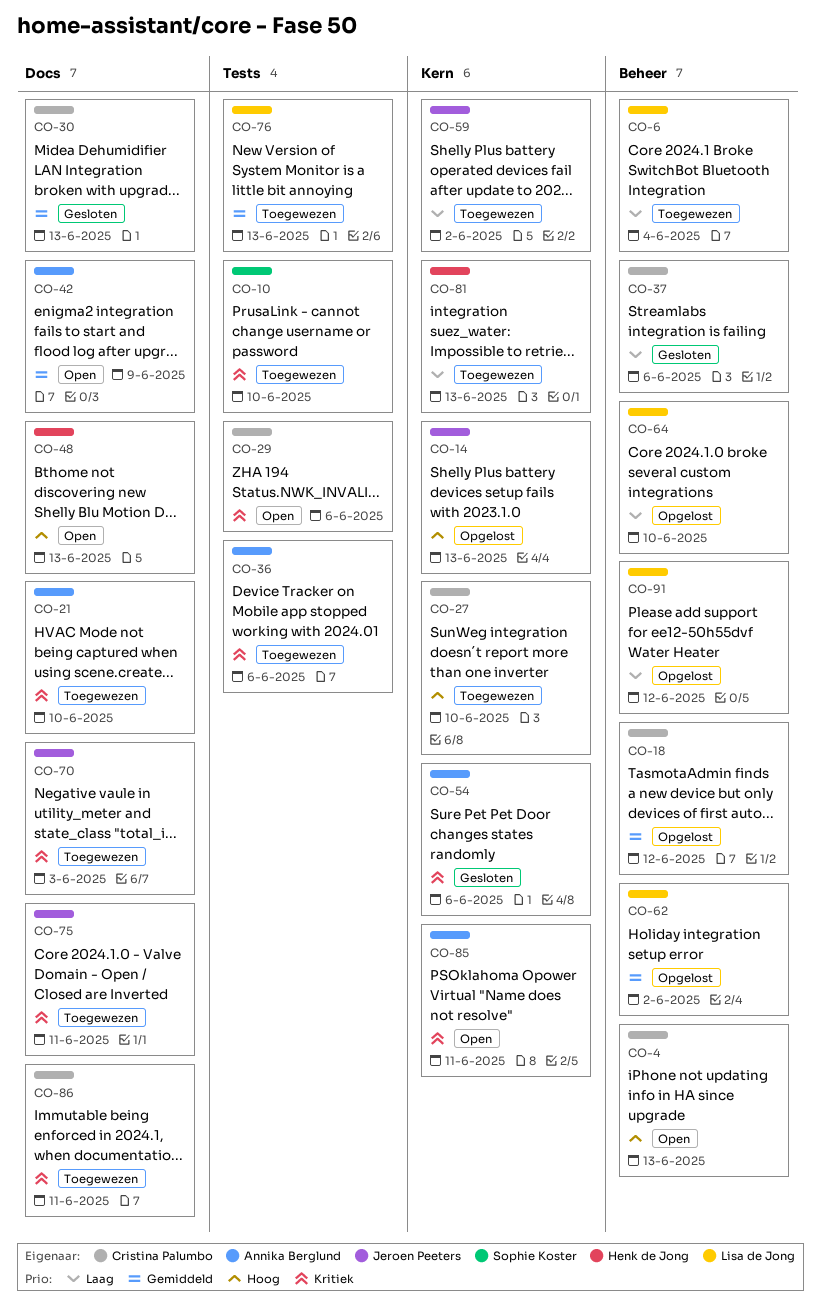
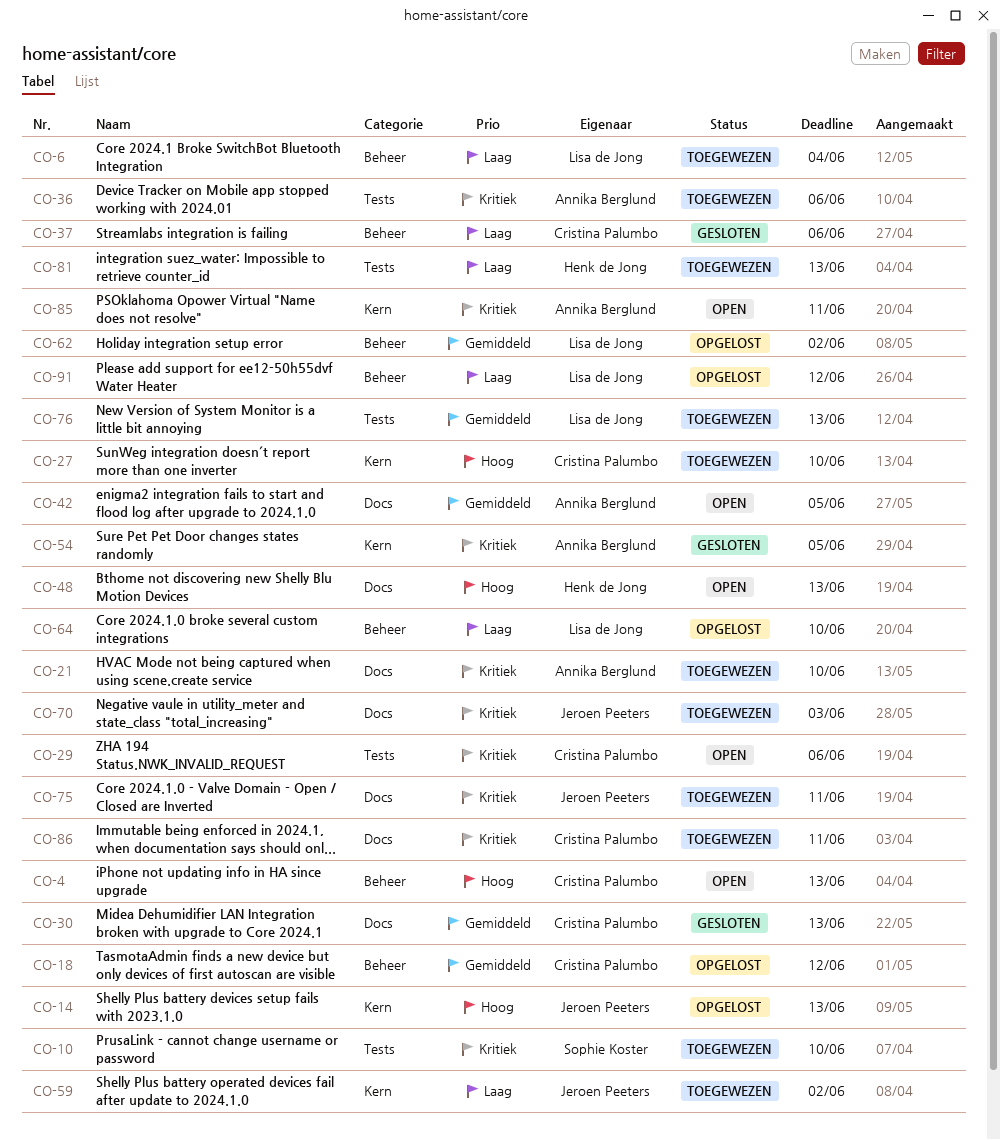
CO-42, due: Jun 9 -> Jun 5
CO-54, due: Jun 6 -> Jun 5
CO-81, label: Kern -> Tests

